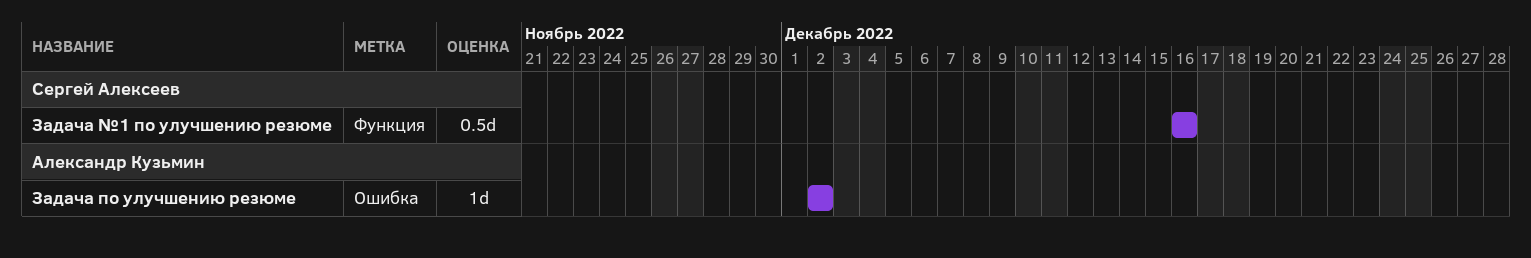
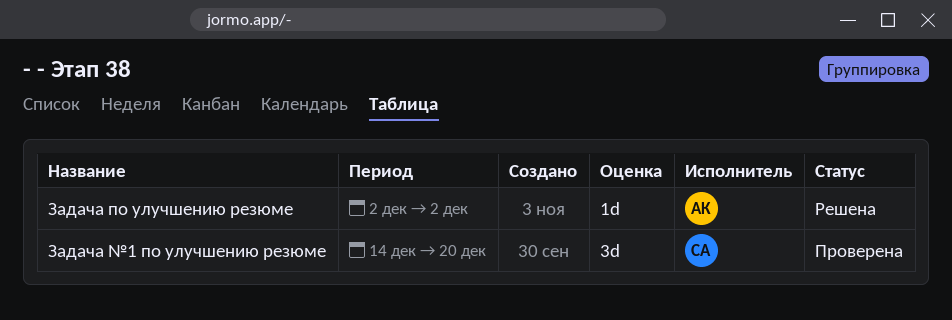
Задача №1 по улучшению резюме, estimate: 0.5d -> 3d
Задача №1 по улучшению резюме, start: Dec 16 -> Dec 14
Задача №1 по улучшению резюме, due: Dec 16 -> Dec 20

